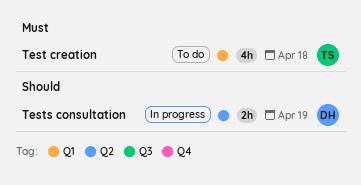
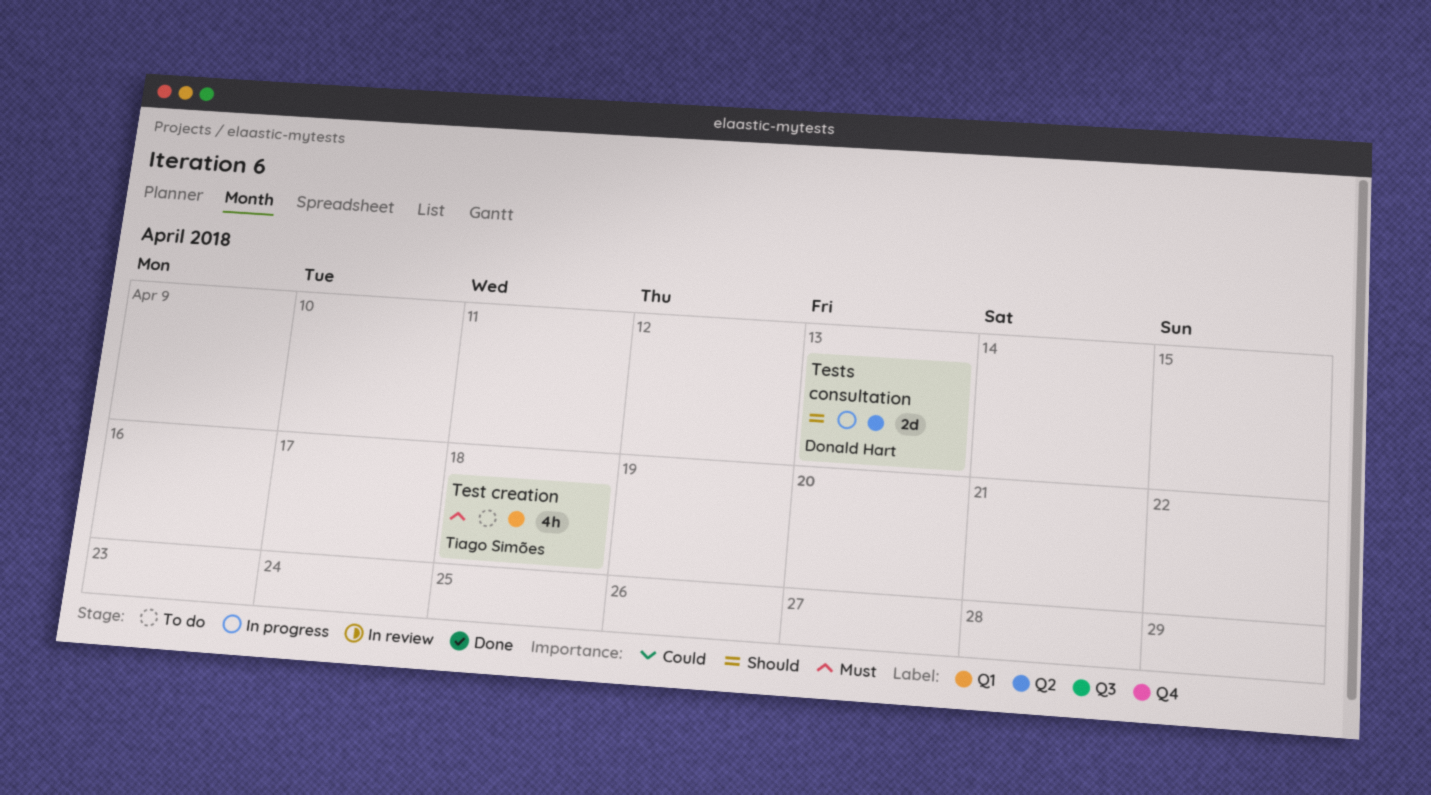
Tests consultation, estimate: 2h -> 2d
Tests consultation, due: Apr 19 -> Apr 13

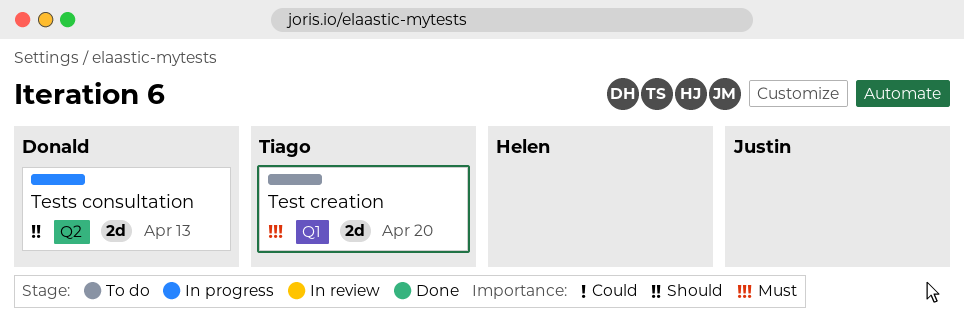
Test creation, estimate: 4h -> 2d
Test creation, due: Apr 18 -> Apr 20

